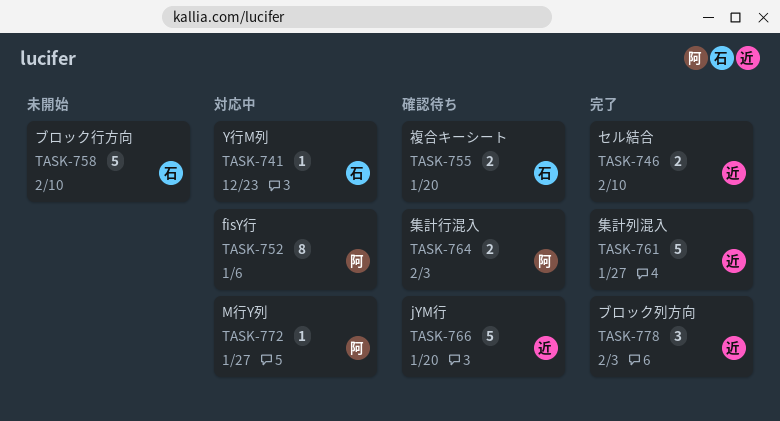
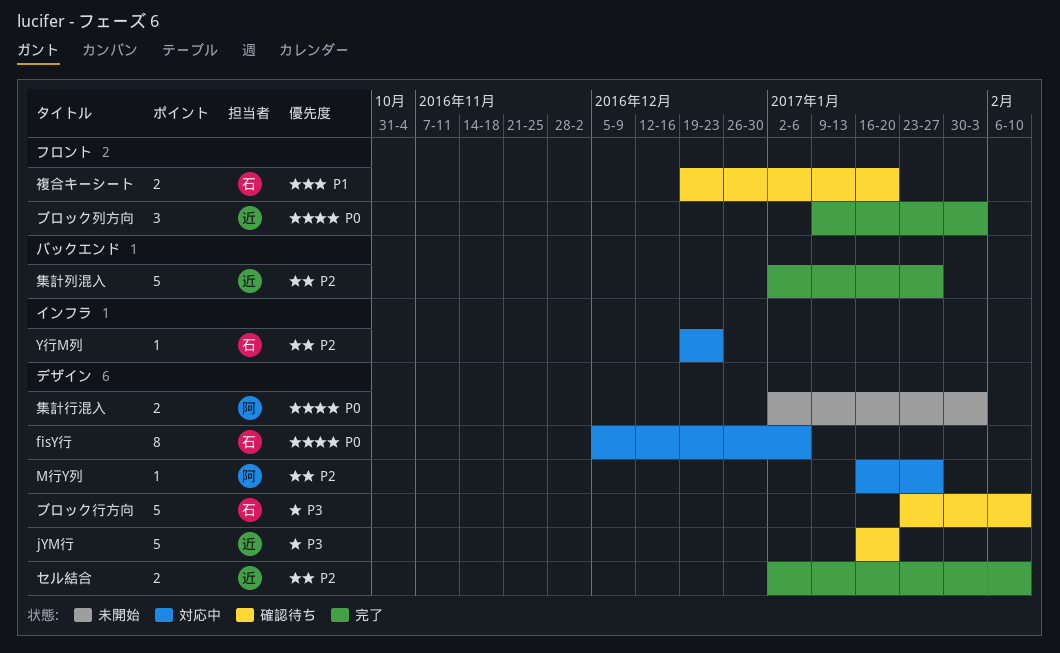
fisY行, owner: 阿 -> 石
ブロック行方向, status: 未開始 -> 確認待ち
集計行混入, status: 確認待ち -> 未開始

